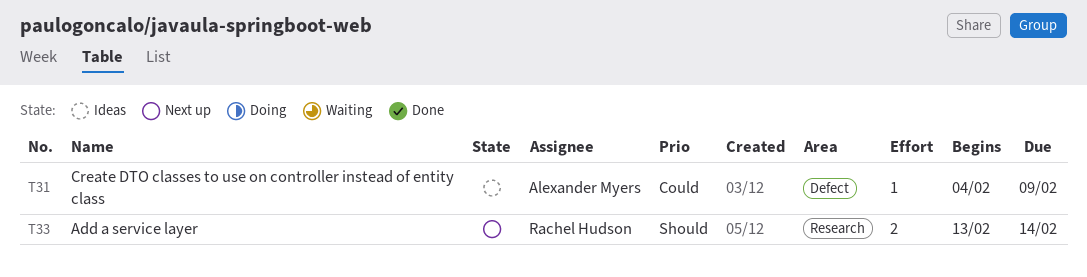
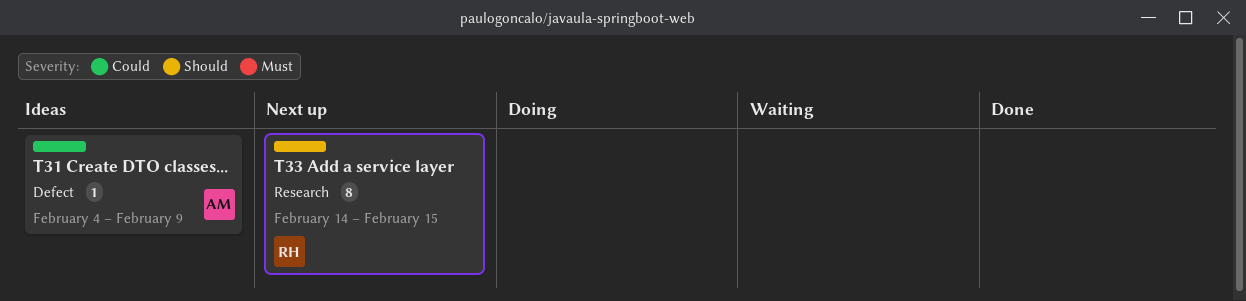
T33, estimate: 2 -> 8
T33, start: Feb 13 -> Feb 14
T33, due: Feb 14 -> Feb 15

